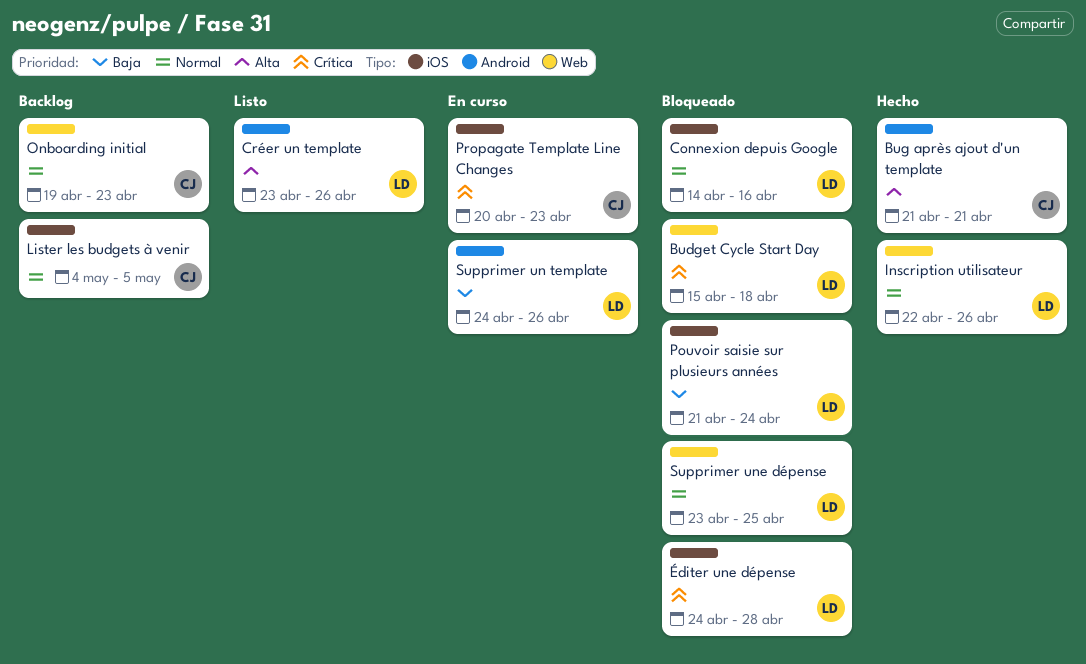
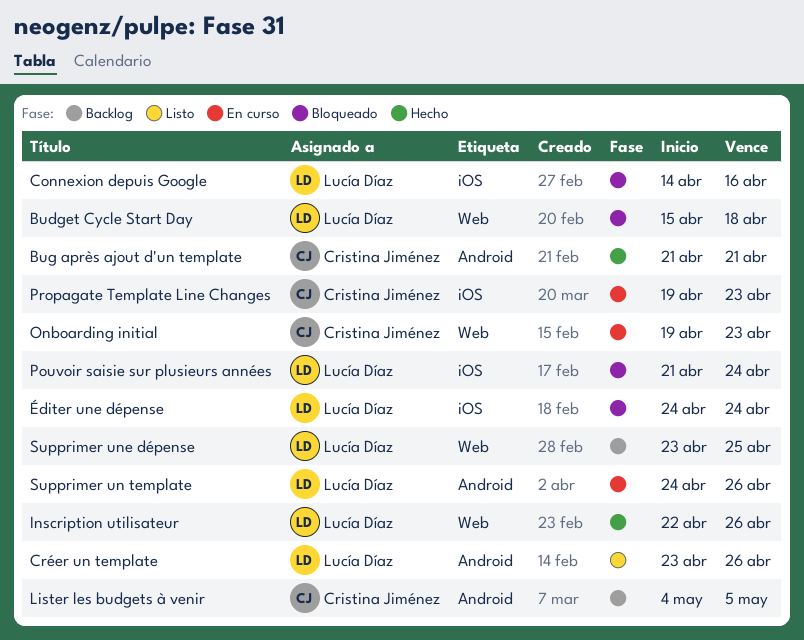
Lister les budgets à venir, label: iOS -> Android
Onboarding initial, status: Backlog -> En curso
Propagate Template Line Changes, start: Apr 20 -> Apr 19
Supprimer une dépense, status: Bloqueado -> Backlog
Éditer une dépense, due: Apr 28 -> Apr 24

